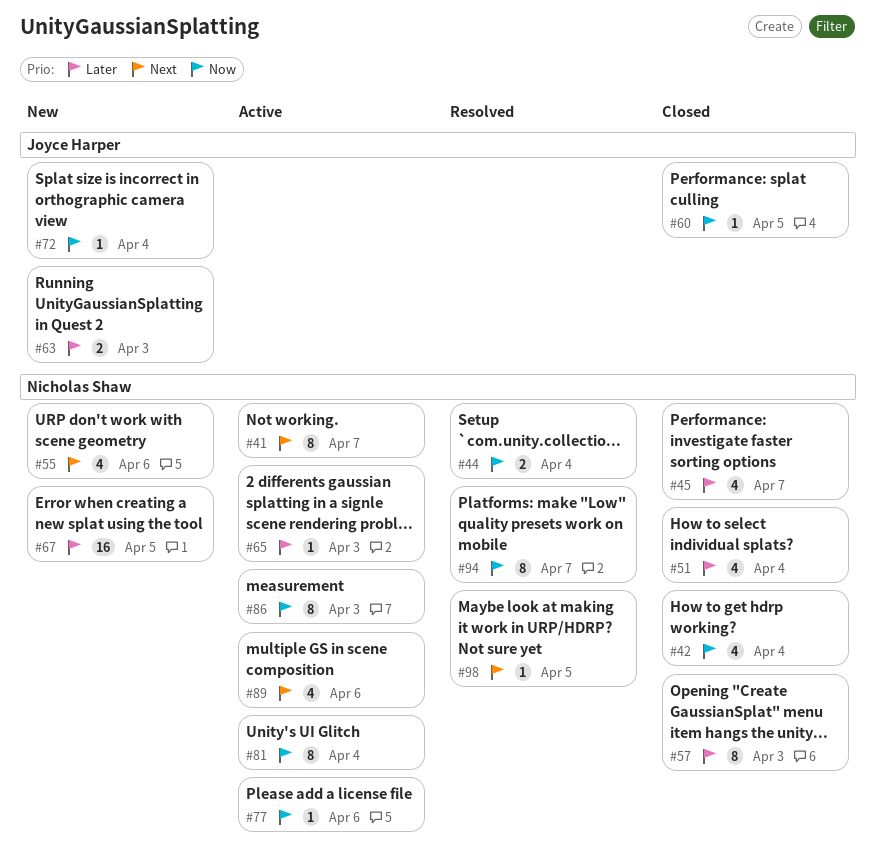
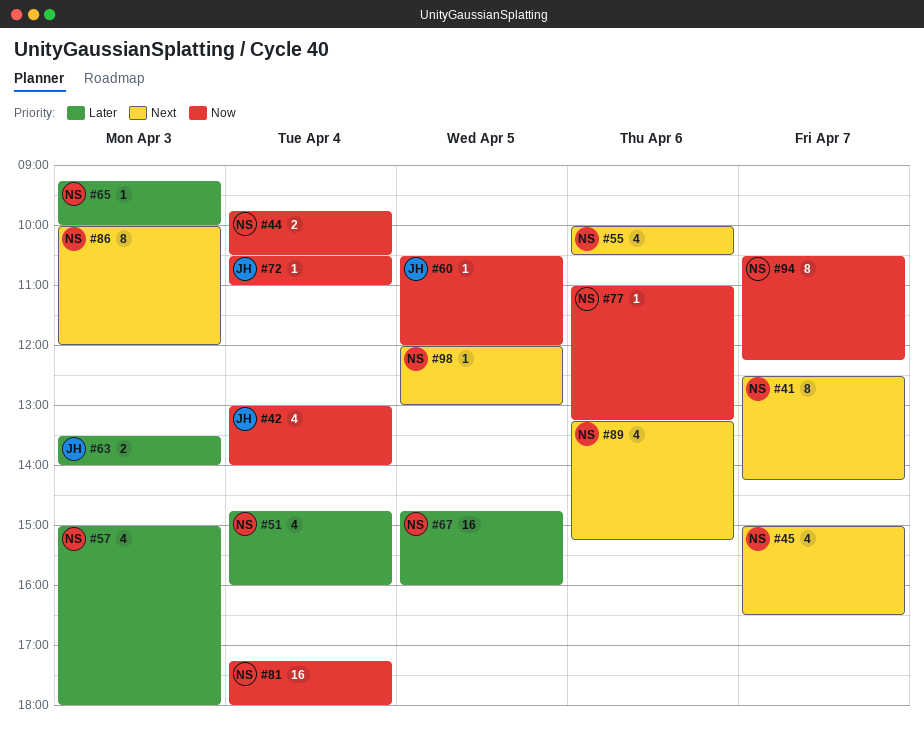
#42, owner: Nicholas Shaw -> Joyce Harper
#45, priority: Later -> Next
#57, estimate: 8 -> 4
#81, estimate: 8 -> 16
#86, priority: Now -> Next

